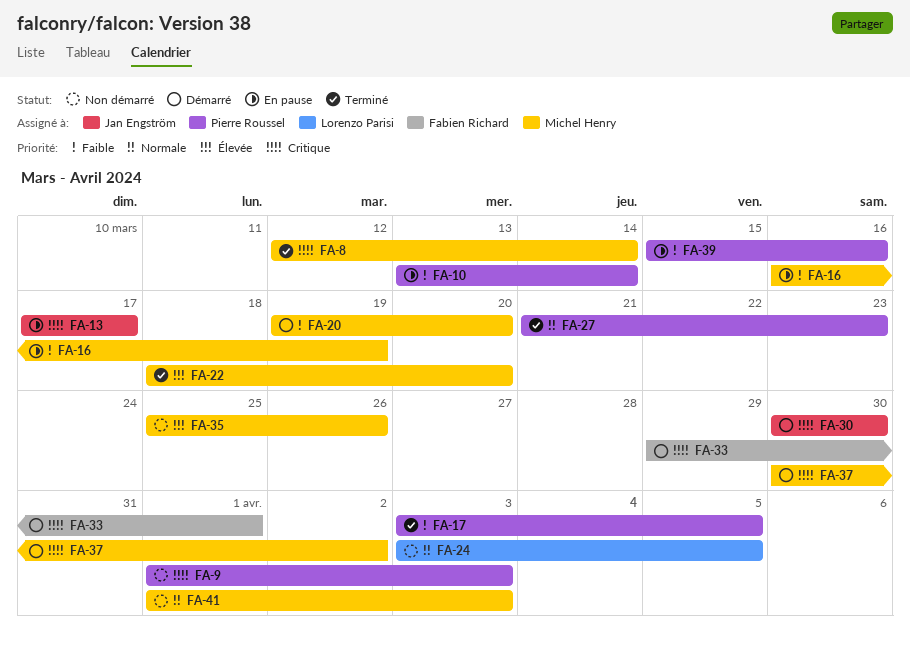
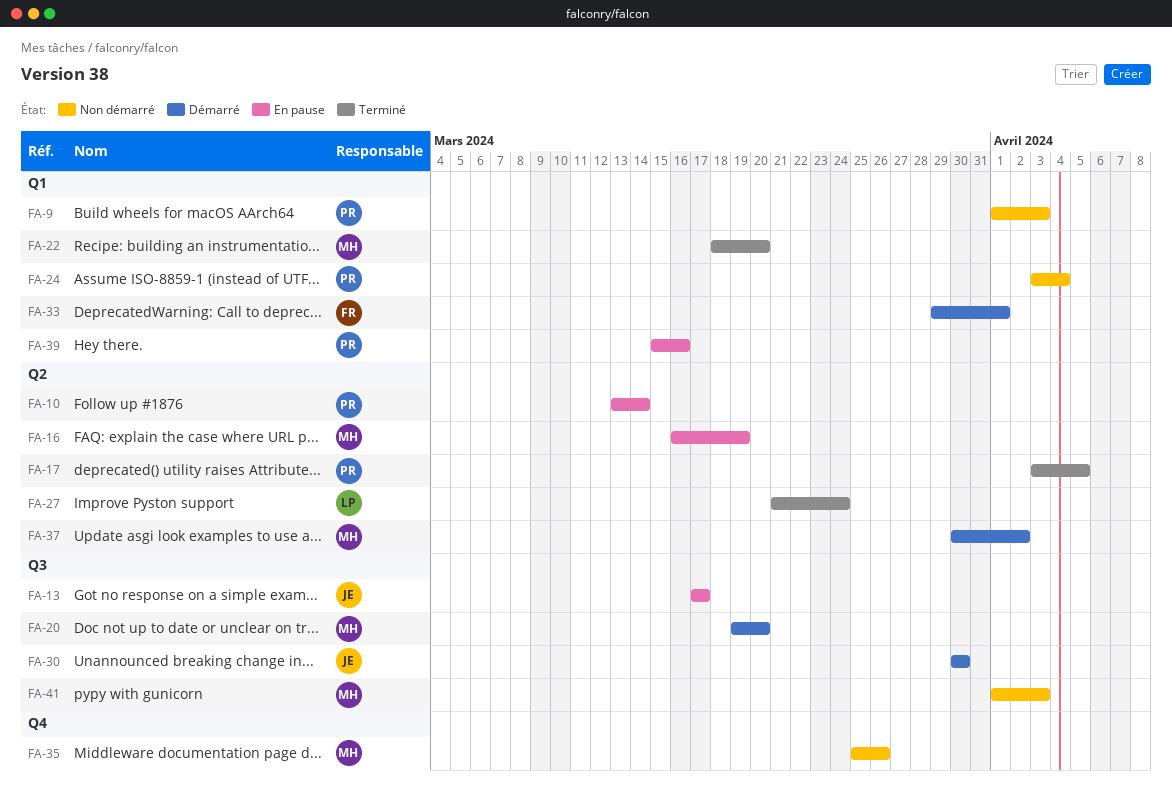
FA-8: present -> none
FA-24, owner: Lorenzo Parisi -> Pierre Roussel
FA-24, due: Apr 5 -> Apr 4
FA-27, owner: Pierre Roussel -> Lorenzo Parisi
FA-27, due: Mar 23 -> Mar 24

